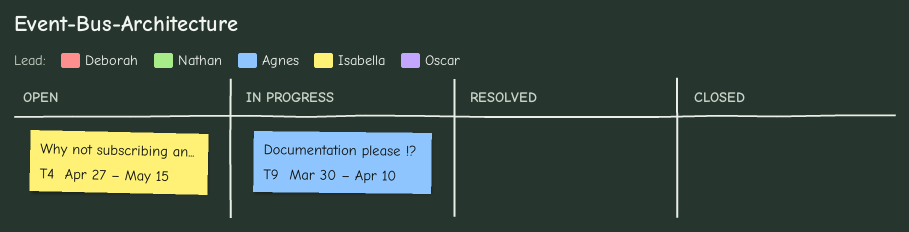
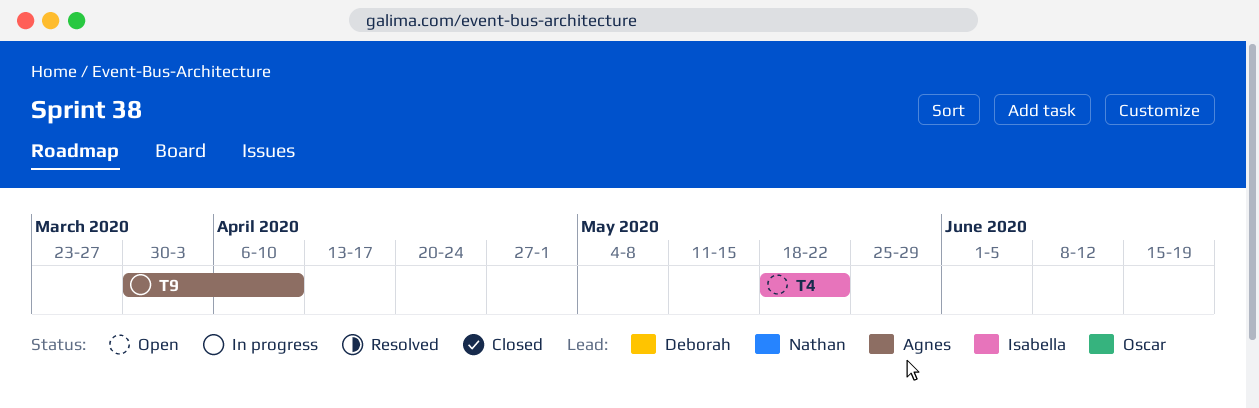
T4, start: Apr 27 -> May 18
T4, due: May 15 -> May 22

